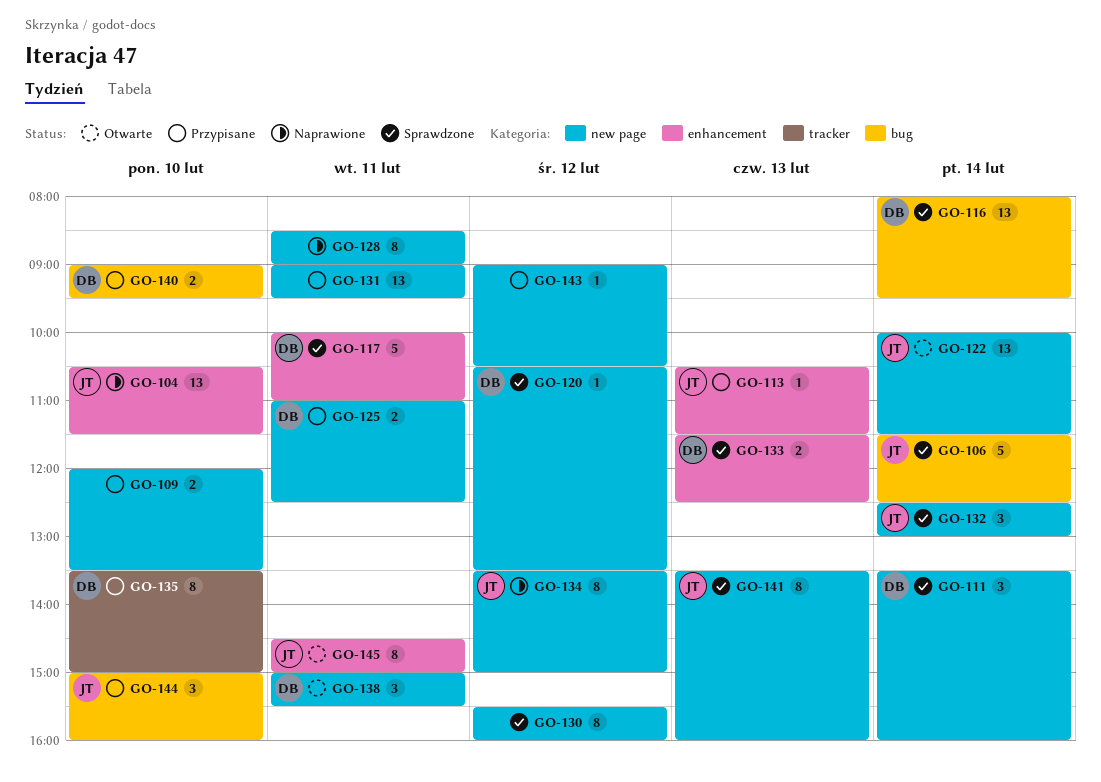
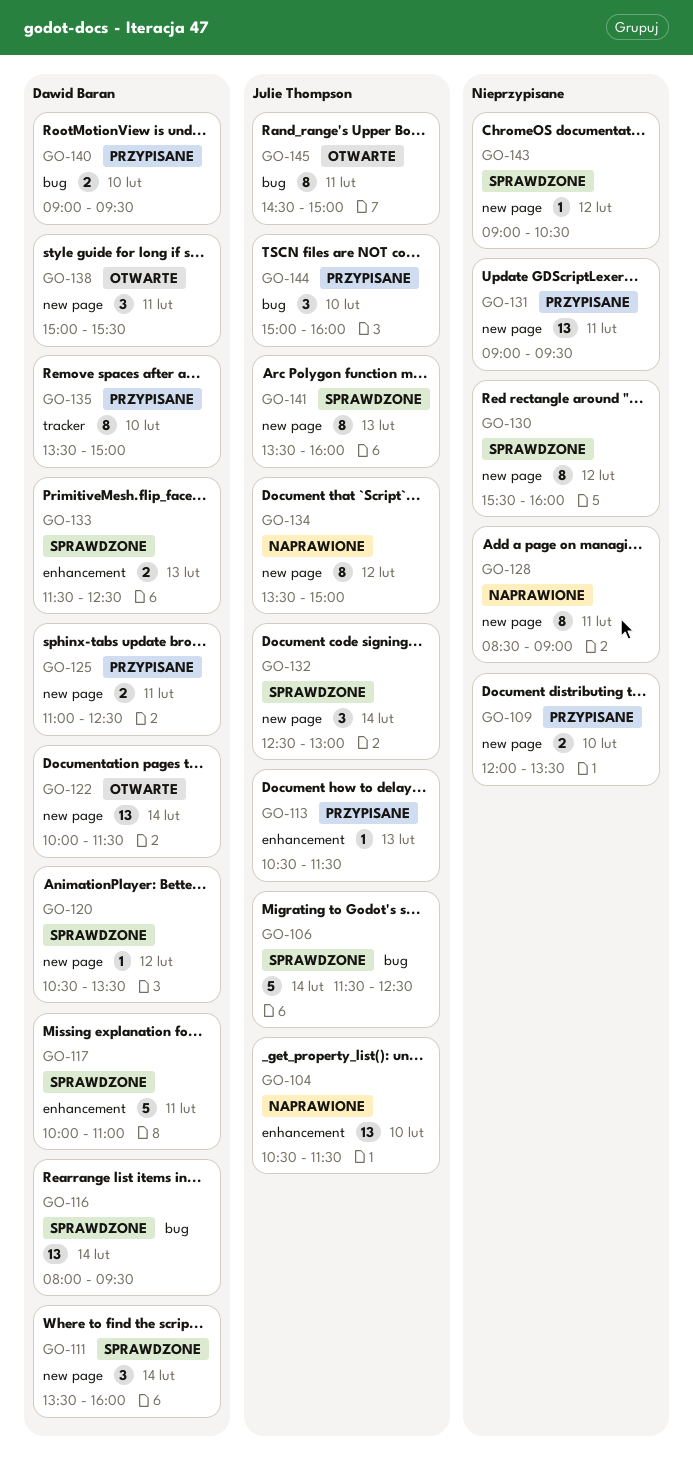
GO-122, owner: Julie Thompson -> Dawid Baran
GO-143, status: Przypisane -> Sprawdzone
GO-145, label: enhancement -> bug

